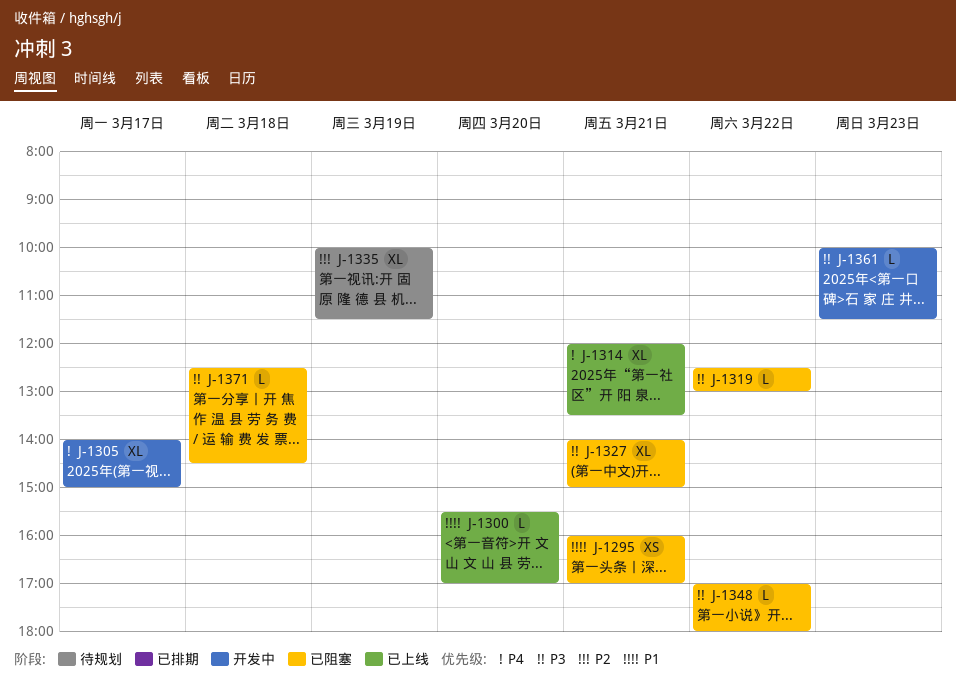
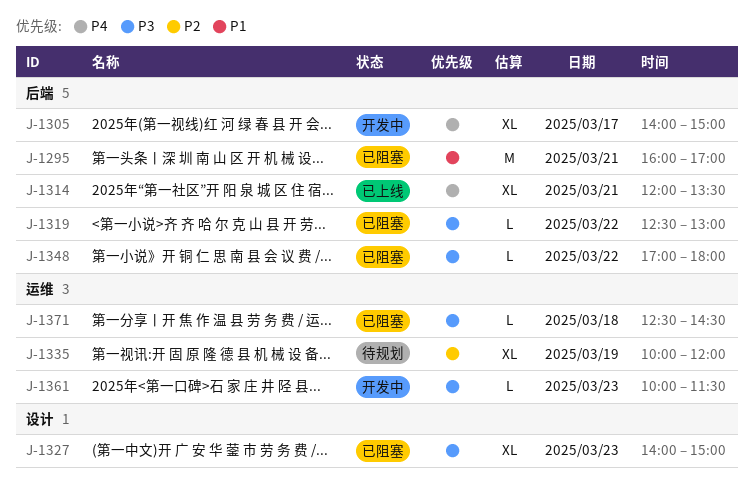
J-1295, estimate: XS -> M
J-1300: present -> none
J-1327, day: Mar 21 -> Mar 23
J-1335, ends: 11:30 -> 12:00

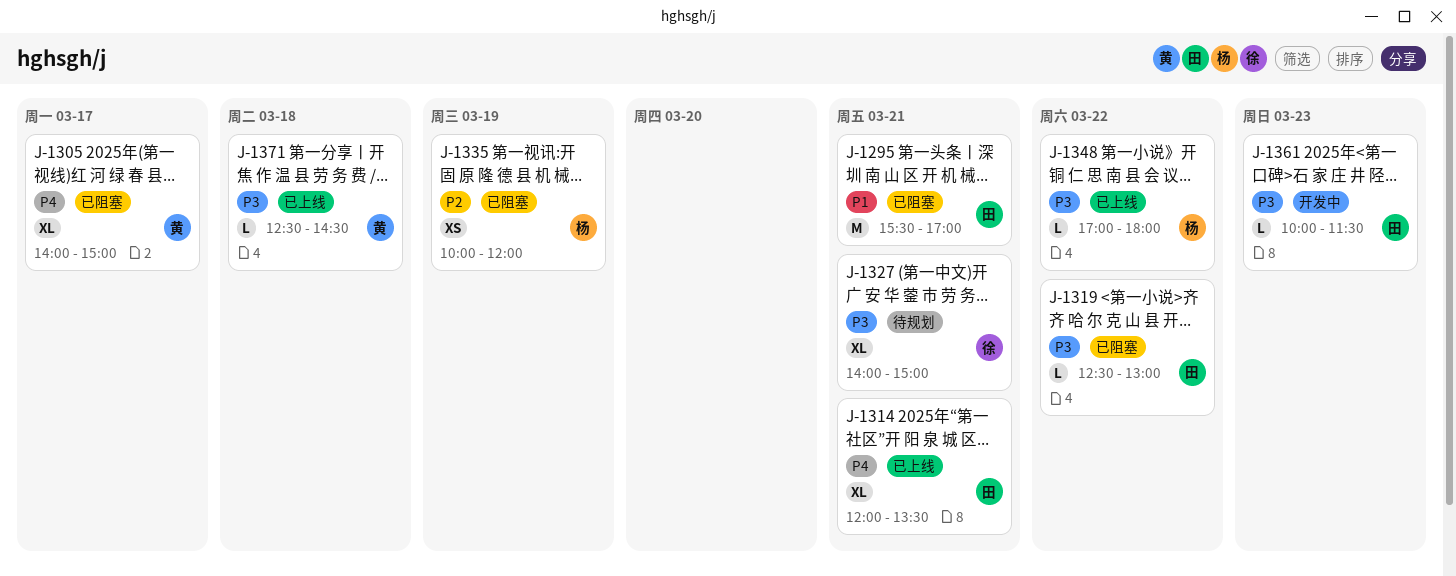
J-1295, begins: 16:00 -> 15:30
J-1305, status: 开发中 -> 已阻塞
J-1327, status: 已阻塞 -> 待规划
J-1327, day: Mar 23 -> Mar 21
J-1335, status: 待规划 -> 已阻塞
J-1335, estimate: XL -> XS
J-1348, status: 已阻塞 -> 已上线
J-1371, status: 已阻塞 -> 已上线

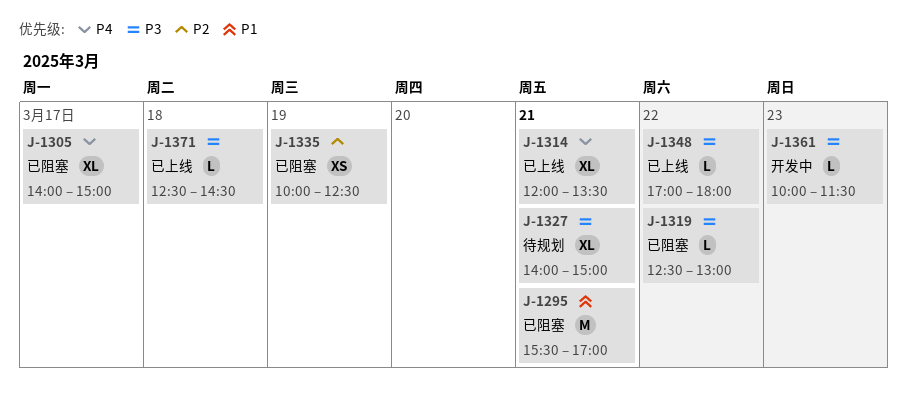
J-1335, ends: 12:00 -> 12:30

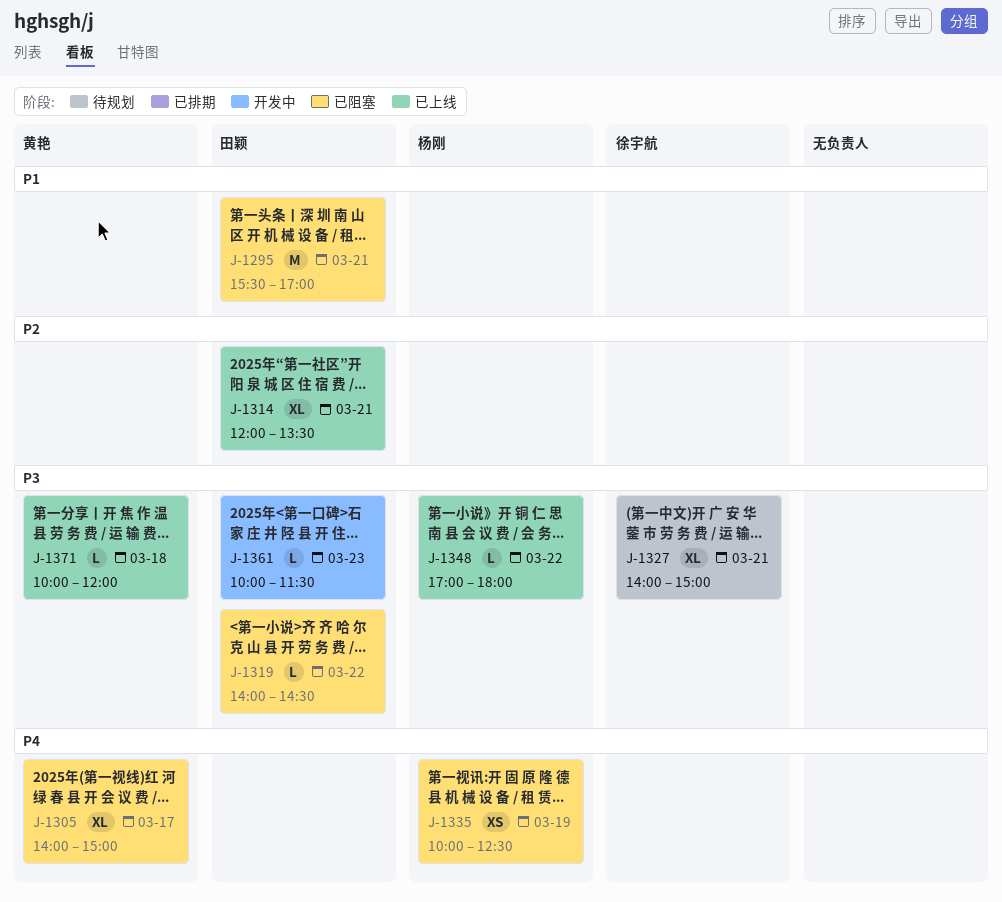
J-1314, priority: P4 -> P2
J-1319, begins: 12:30 -> 14:00
J-1319, ends: 13:00 -> 14:30
J-1335, priority: P2 -> P4
J-1371, begins: 12:30 -> 10:00
J-1371, ends: 14:30 -> 12:00

